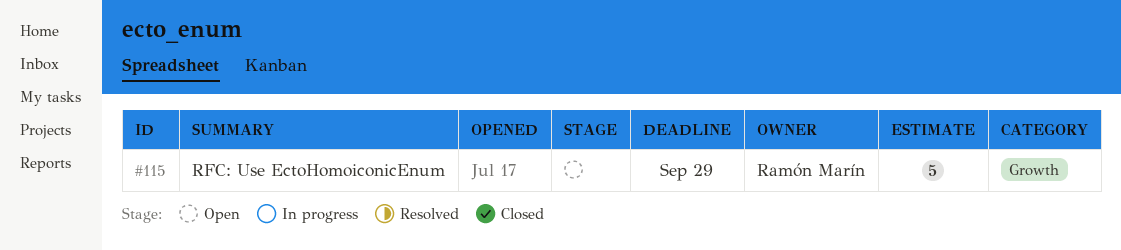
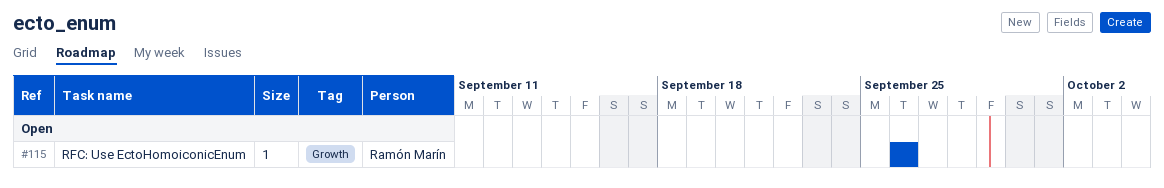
#115, estimate: 5 -> 1
#115, due: Sep 29 -> Sep 26

